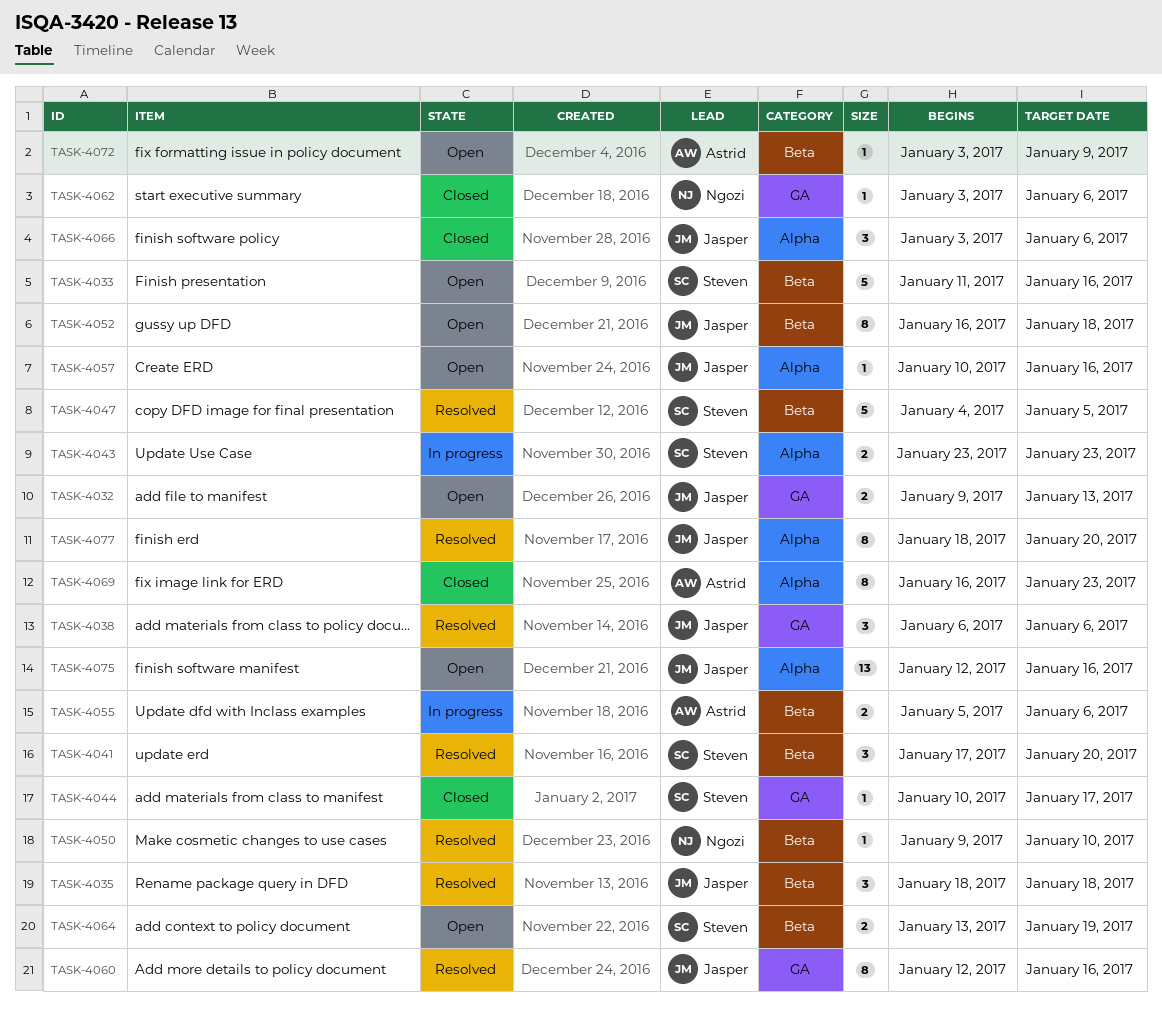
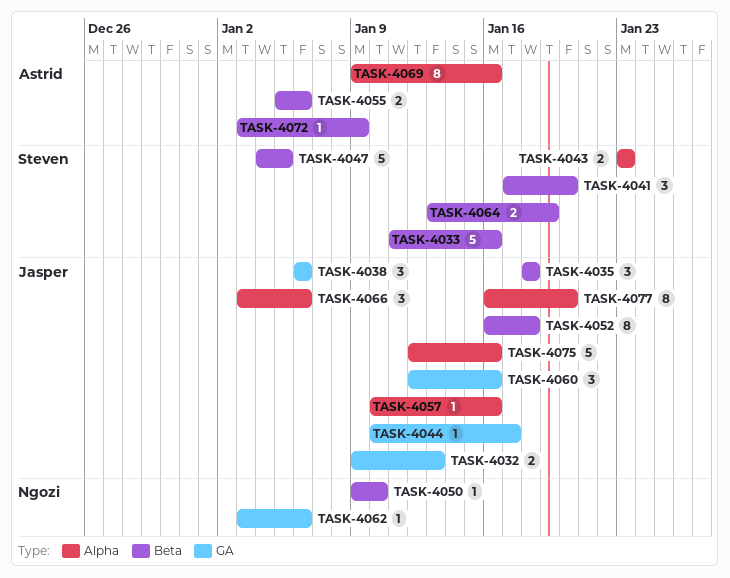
TASK-4044, owner: Steven -> Jasper
TASK-4060, estimate: 8 -> 3
TASK-4069, start: Jan 16 -> Jan 9
TASK-4069, due: Jan 23 -> Jan 16
TASK-4075, estimate: 13 -> 5
TASK-4077, start: Jan 18 -> Jan 16

